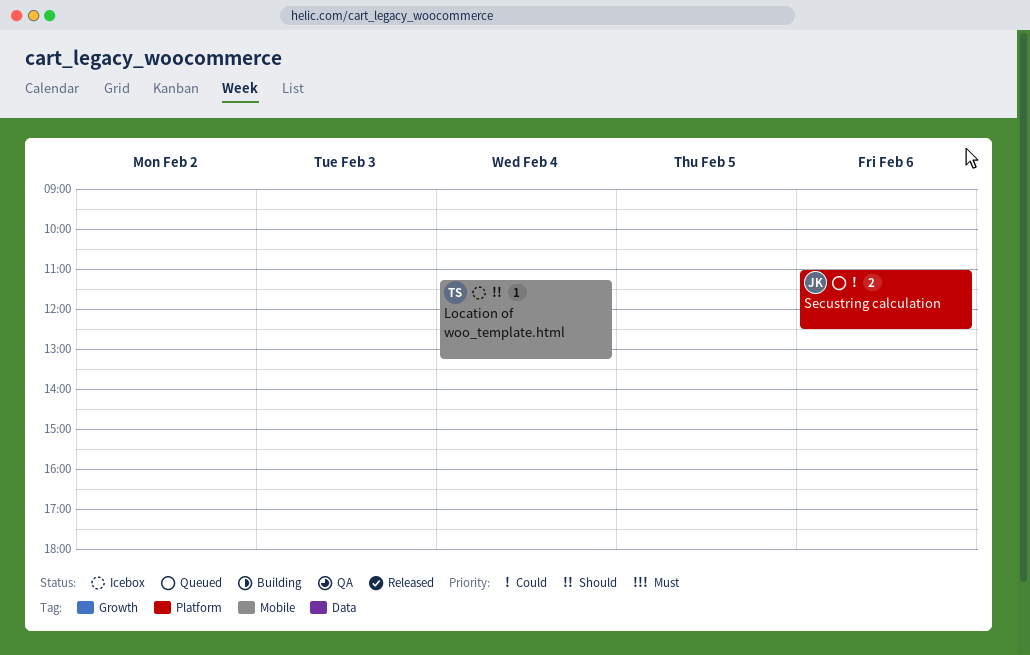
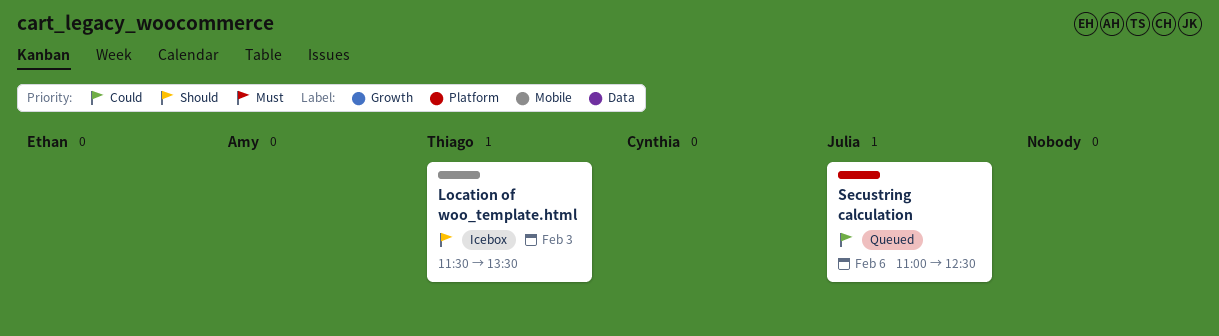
Location of woo_template.html, day: Feb 4 -> Feb 3
Location of woo_template.html, begins: 11:15 -> 11:30
Location of woo_template.html, ends: 13:15 -> 13:30

